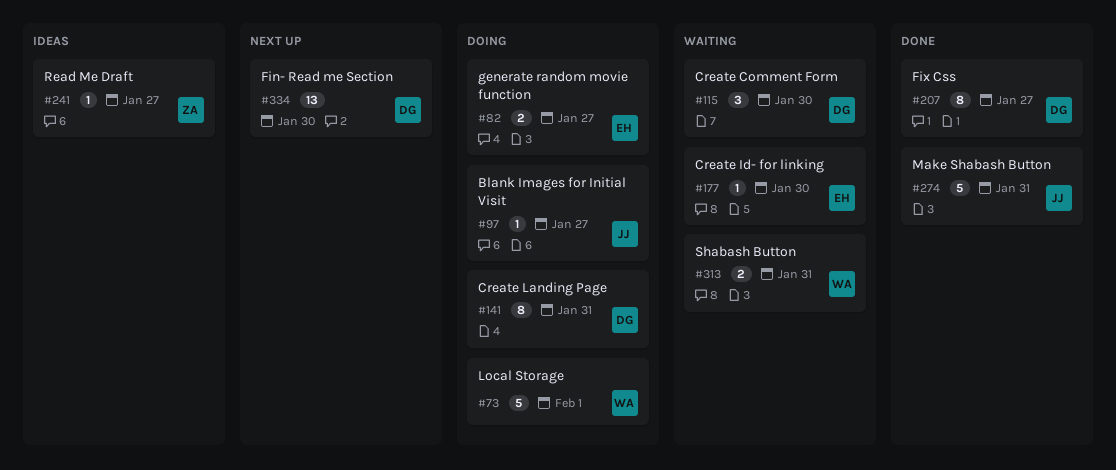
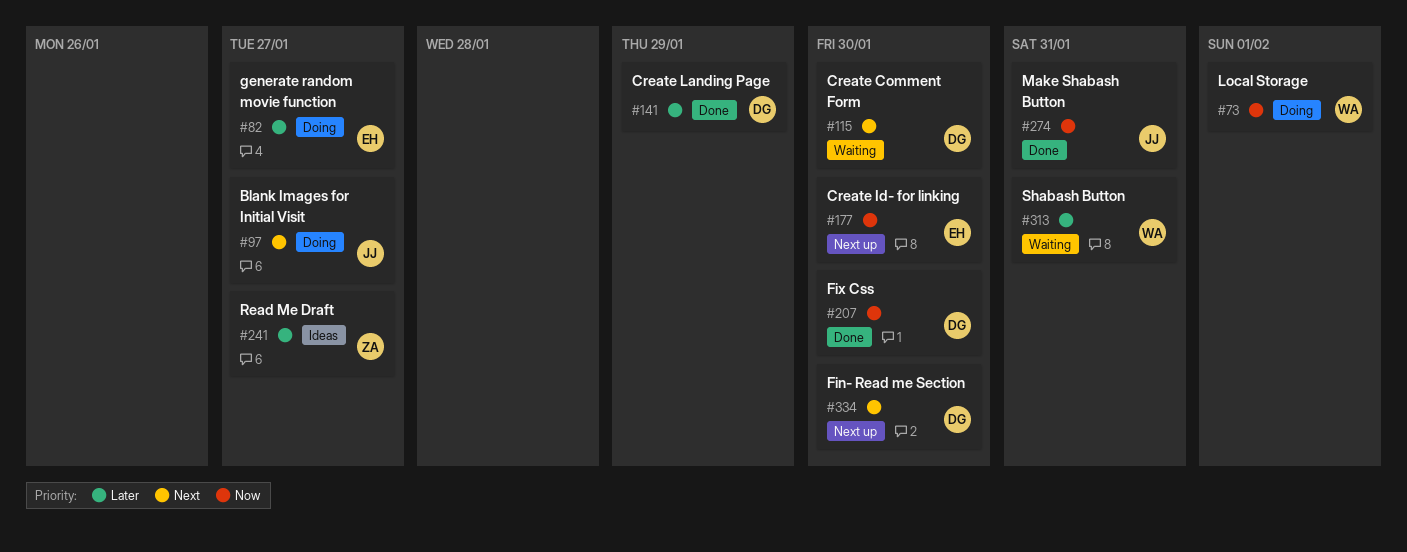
#141, status: Doing -> Done
#141, due: Jan 31 -> Jan 29
#177, status: Waiting -> Next up
#207, due: Jan 27 -> Jan 30

